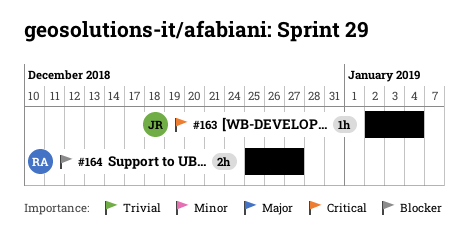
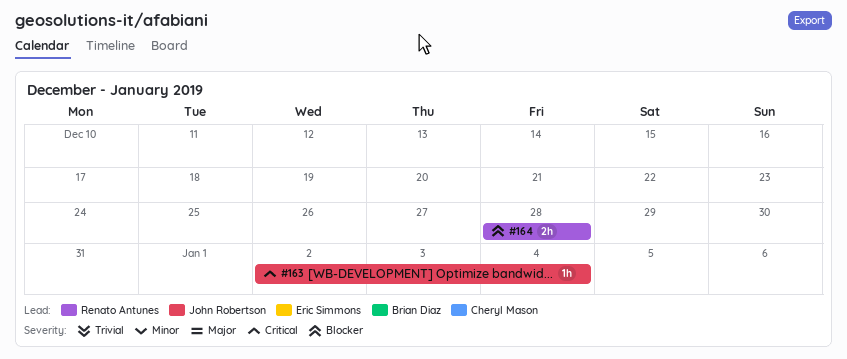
#164, start: Dec 25 -> Dec 28
#164, due: Dec 27 -> Dec 28

